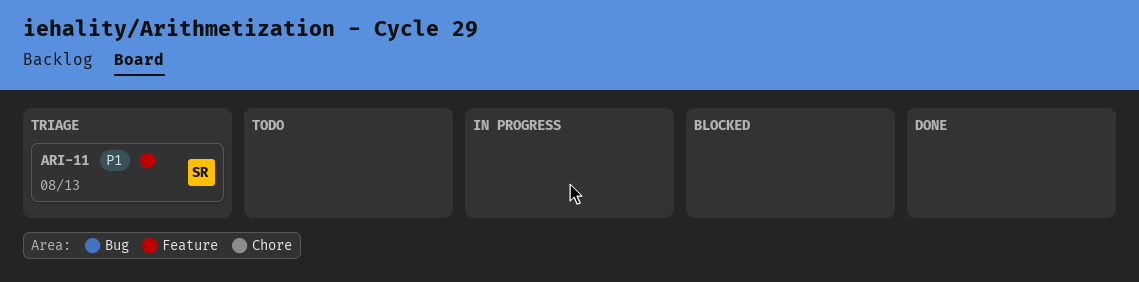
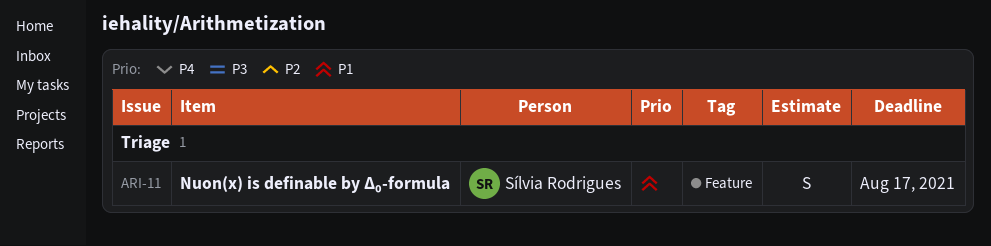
ARI-11, due: Aug 13 -> Aug 17

